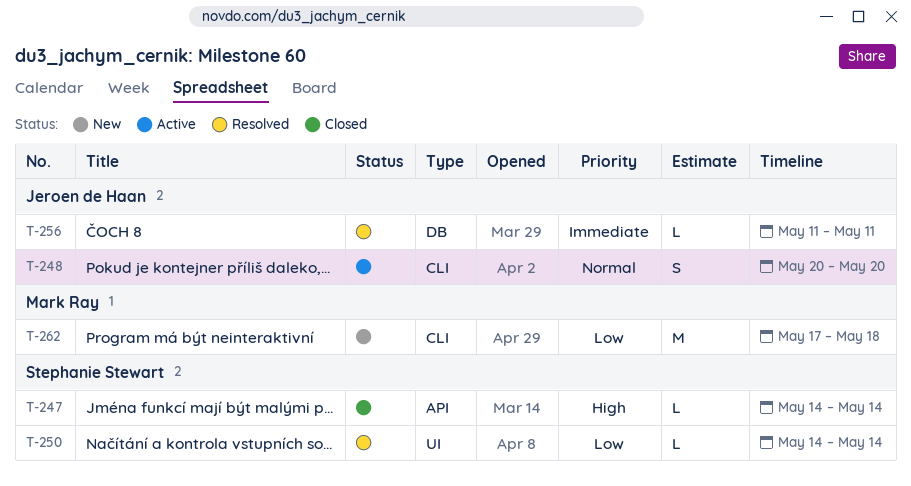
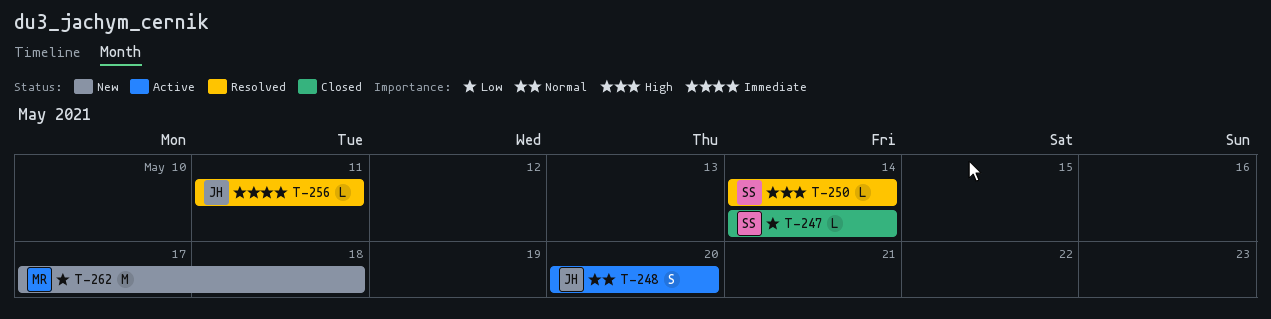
T-247, priority: High -> Low
T-250, priority: Low -> High

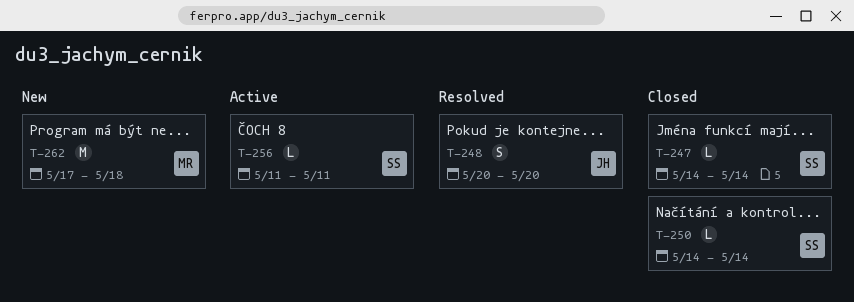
T-248, status: Active -> Resolved
T-250, status: Resolved -> Closed
T-256, status: Resolved -> Active
T-256, owner: JH -> SS

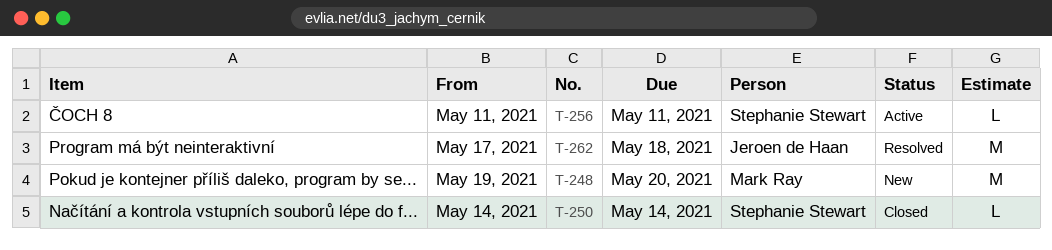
T-247: present -> none
T-248, status: Resolved -> New
T-248, owner: Jeroen de Haan -> Mark Ray
T-248, estimate: S -> M
T-248, start: May 20 -> May 19
T-262, status: New -> Resolved
T-262, owner: Mark Ray -> Jeroen de Haan

